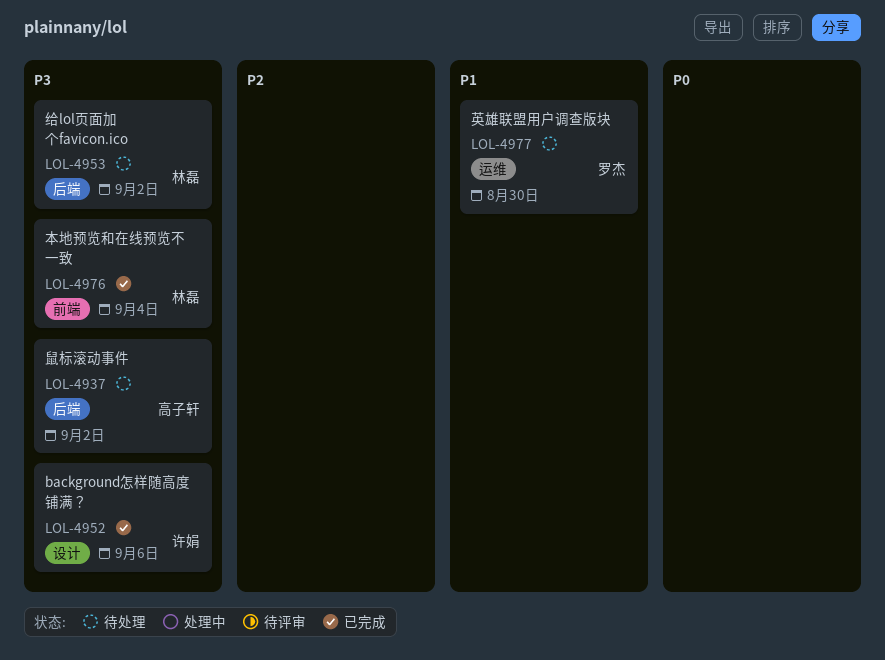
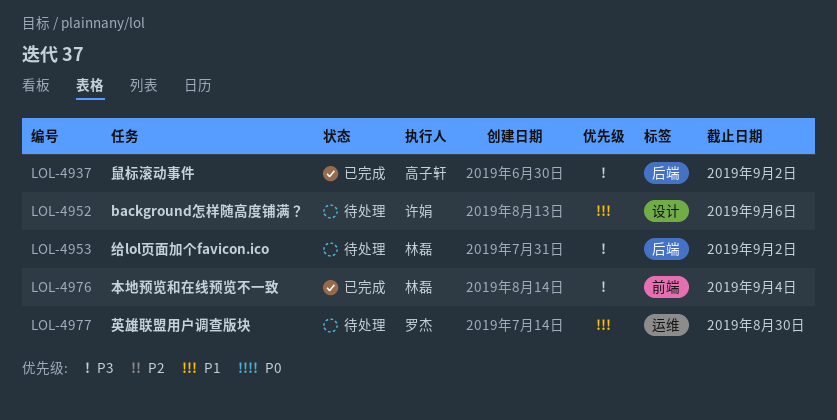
LOL-4937, status: 待处理 -> 已完成
LOL-4952, status: 已完成 -> 待处理
LOL-4952, priority: P3 -> P1

